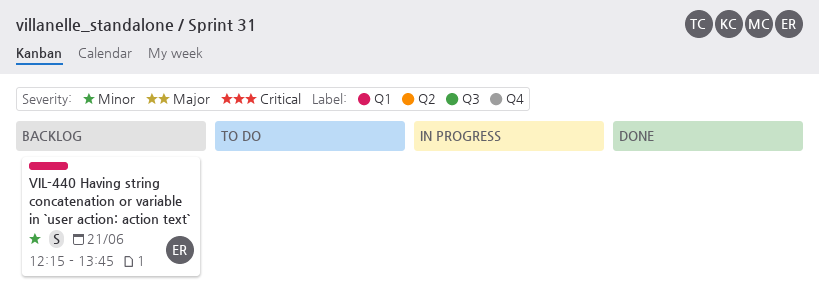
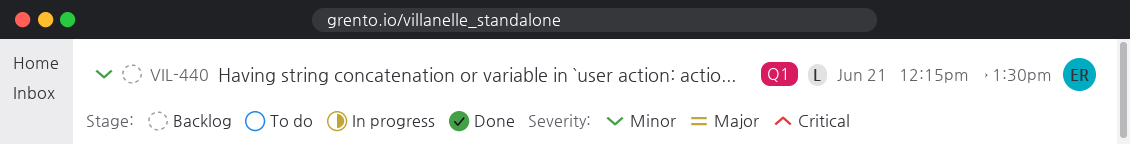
VIL-440, estimate: S -> L
VIL-440, ends: 13:45 -> 13:30

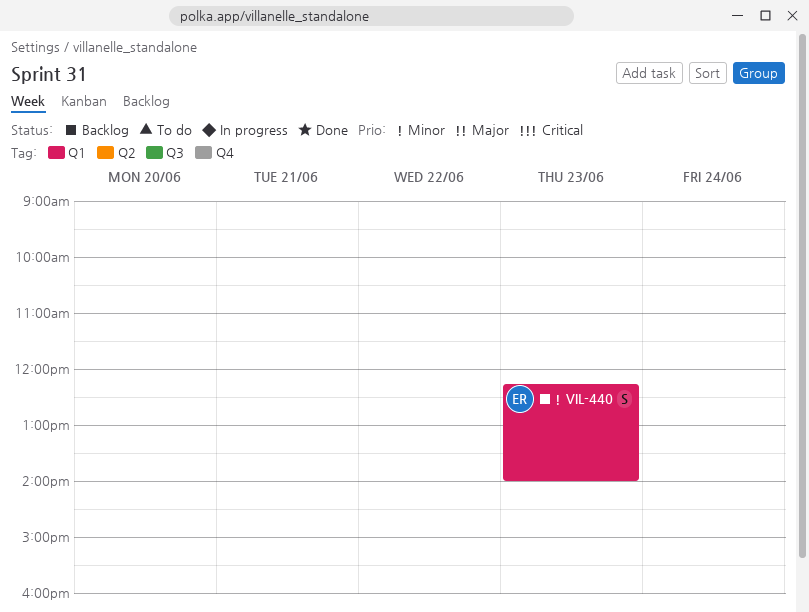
VIL-440, estimate: L -> S
VIL-440, day: Jun 21 -> Jun 23
VIL-440, ends: 13:30 -> 14:00

